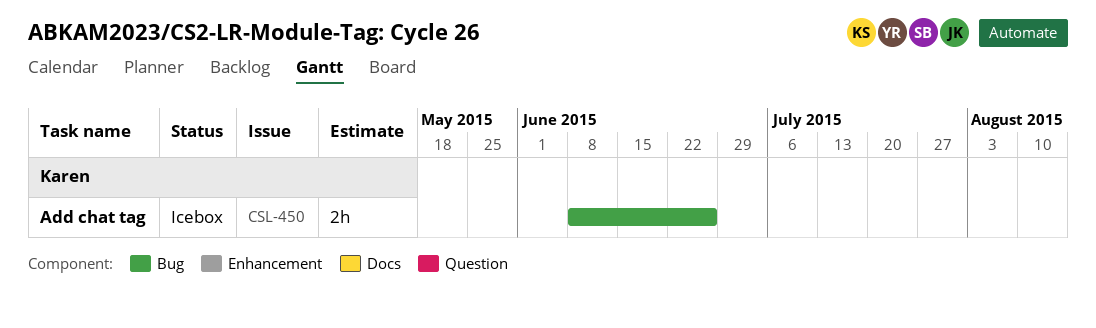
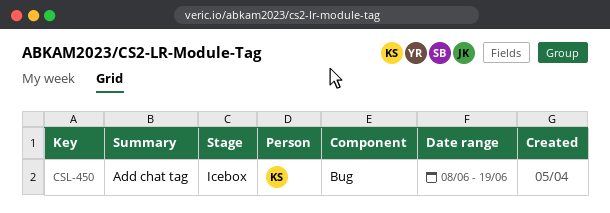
CSL-450, due: Jun 26 -> Jun 19

